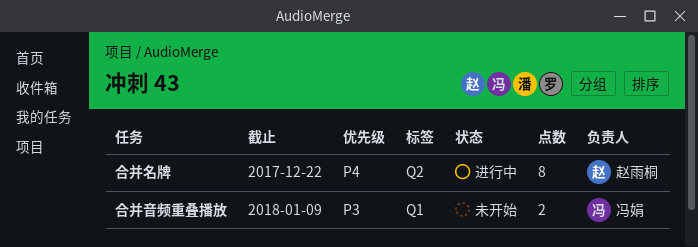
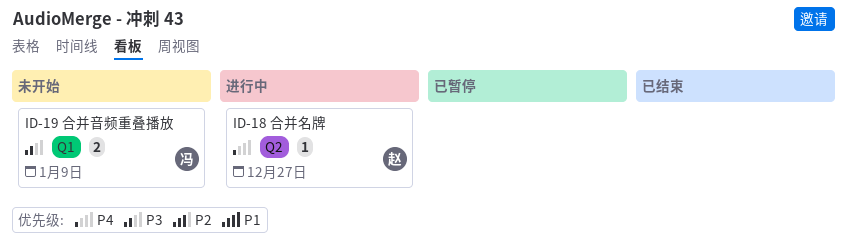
合并名牌, estimate: 8 -> 1
合并名牌, due: Dec 22 -> Dec 27

